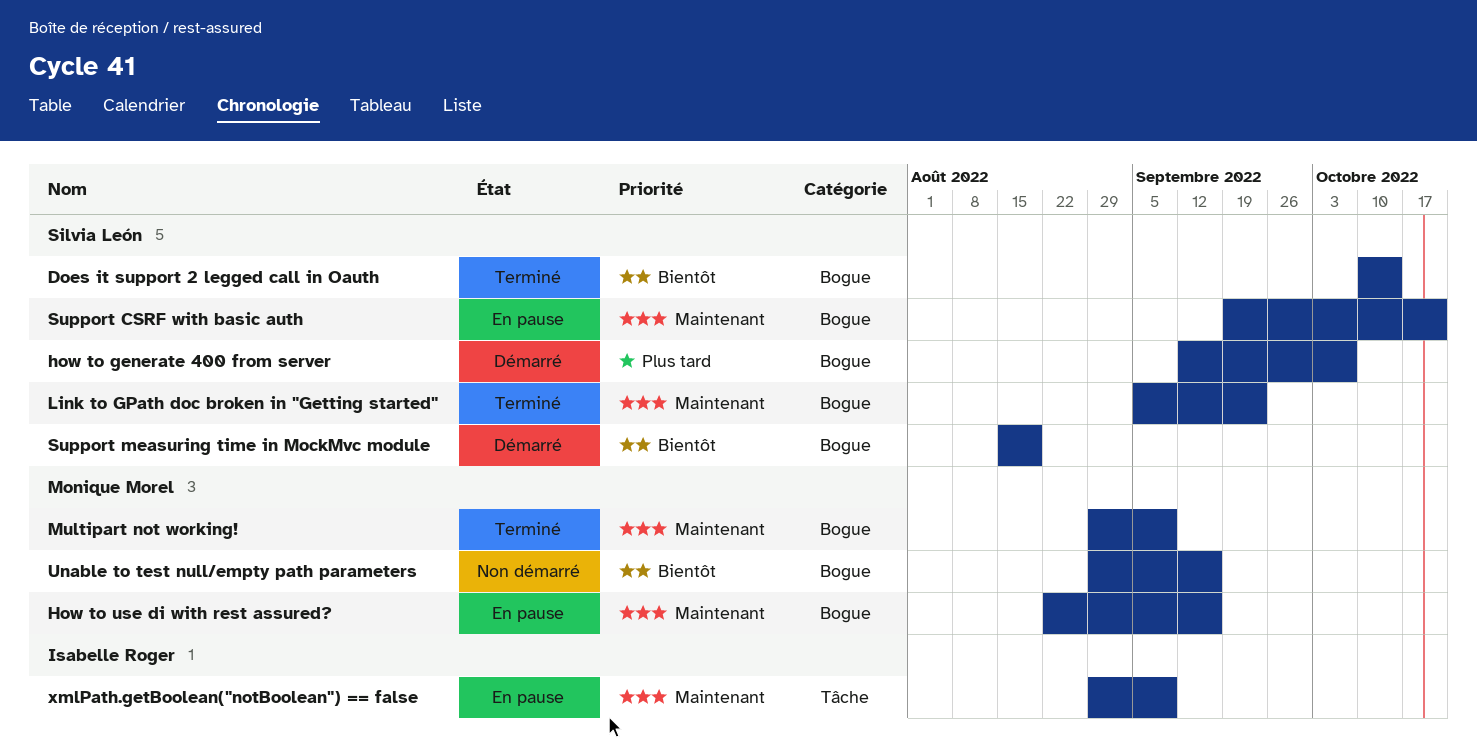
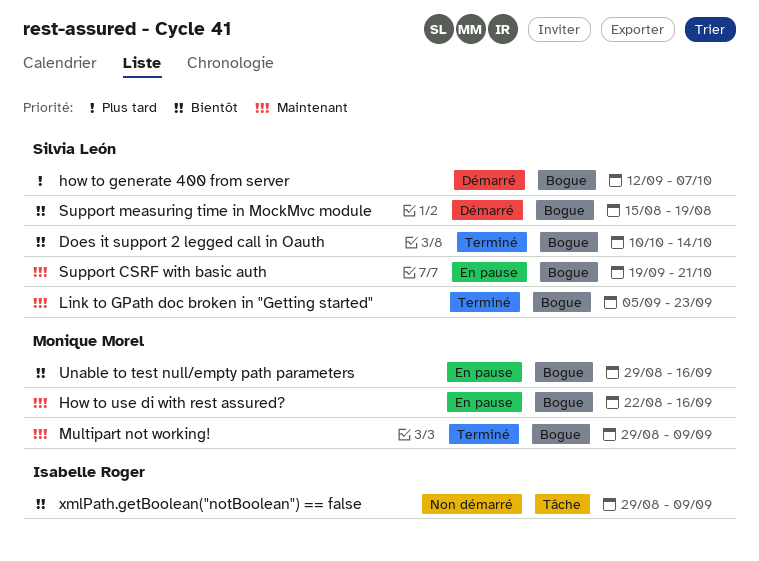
Unable to test null/empty path parameters, status: Non démarré -> En pause
xmlPath.getBoolean("notBoolean") == false, status: En pause -> Non démarré
xmlPath.getBoolean("notBoolean") == false, priority: Maintenant -> Bientôt

